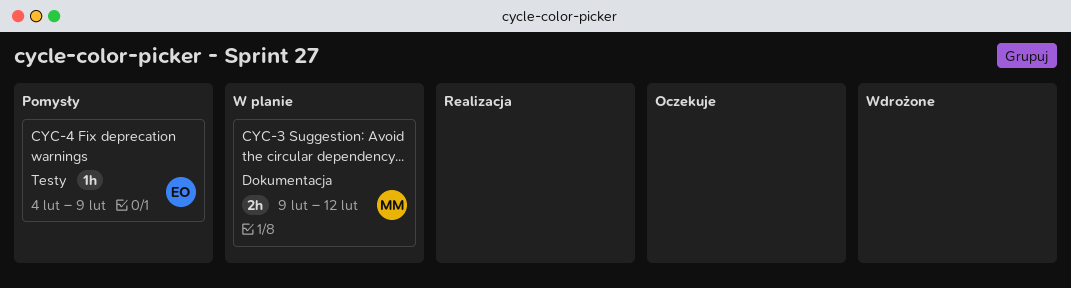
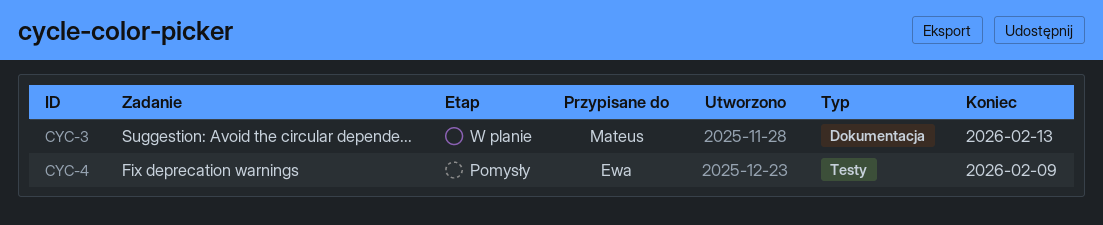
CYC-3, due: Feb 12 -> Feb 13

